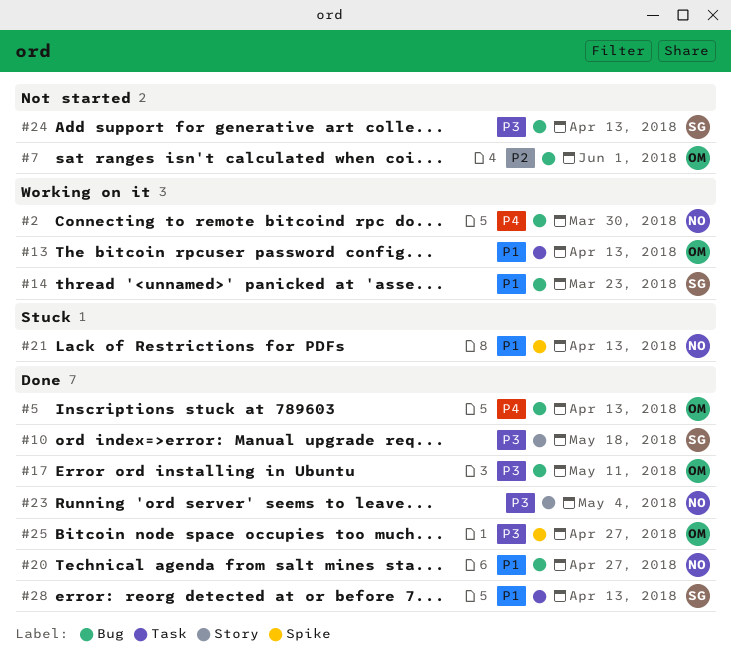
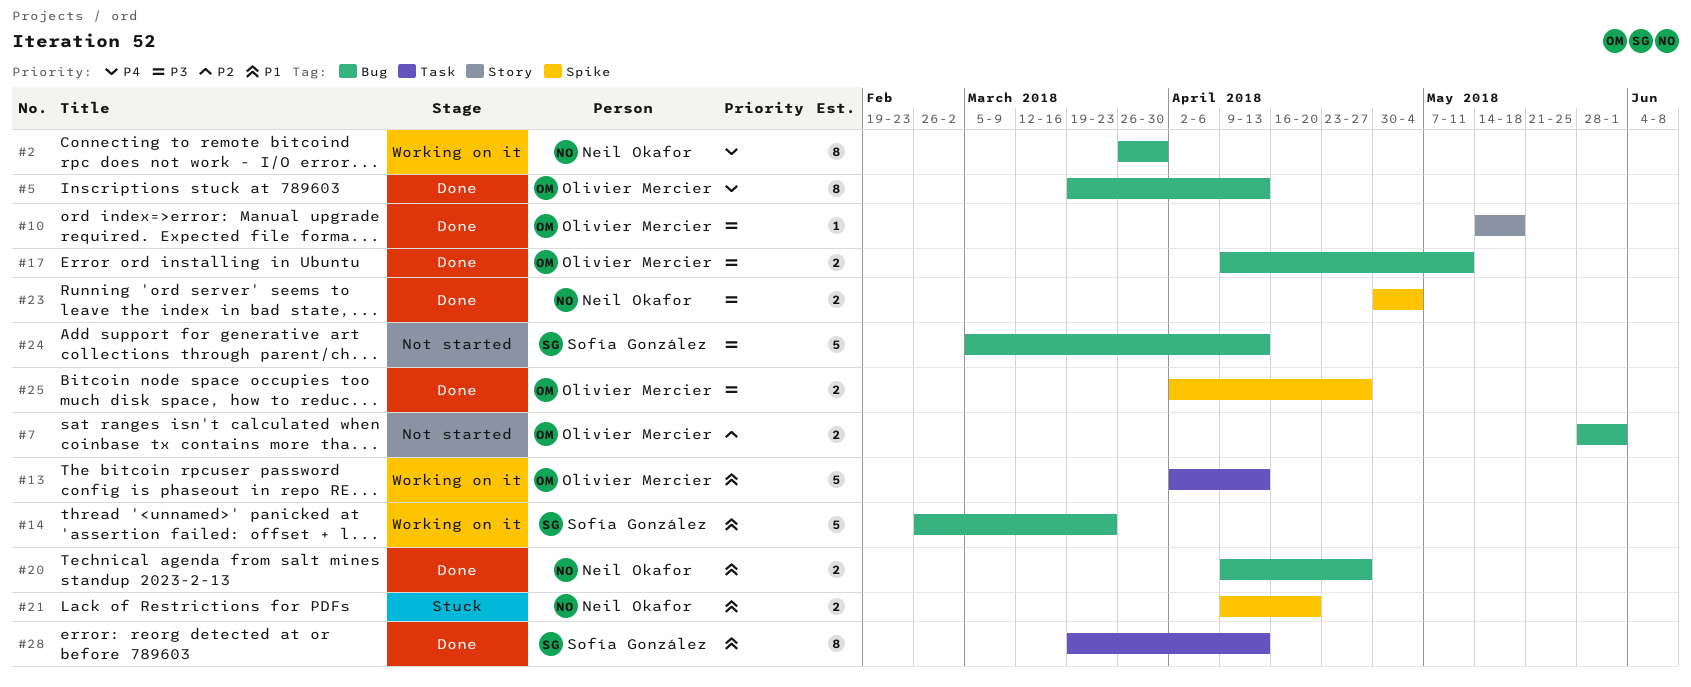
#10, owner: Sofía González -> Olivier Mercier
#21, due: Apr 13 -> Apr 20
#23, label: Story -> Spike

